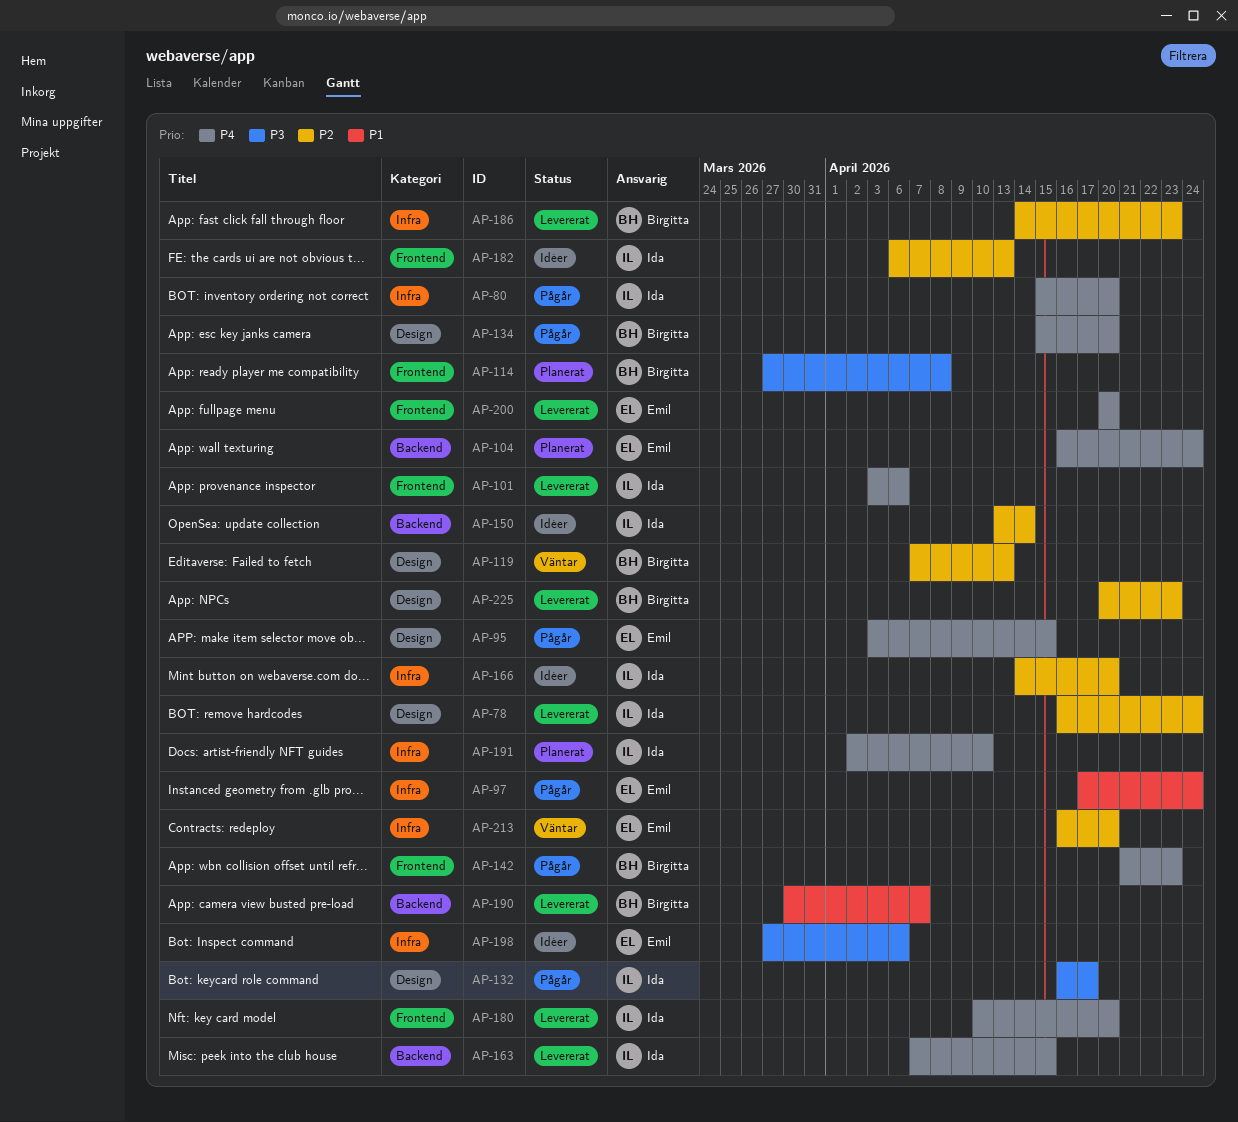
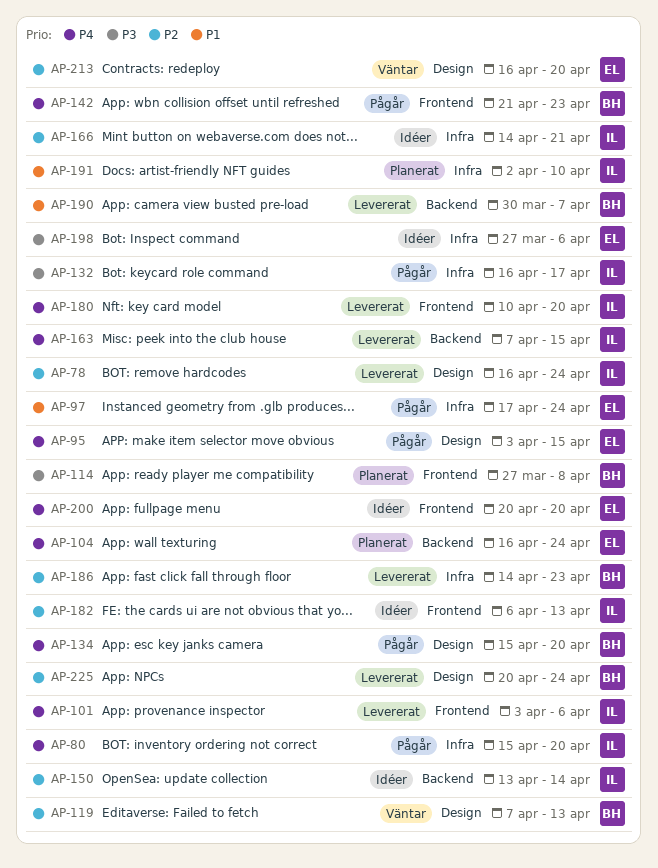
AP-132, label: Design -> Infra
AP-166, due: Apr 20 -> Apr 21
AP-191, priority: P4 -> P1
AP-200, status: Levererat -> Idéer
AP-213, label: Infra -> Design
AP-225, due: Apr 23 -> Apr 24

